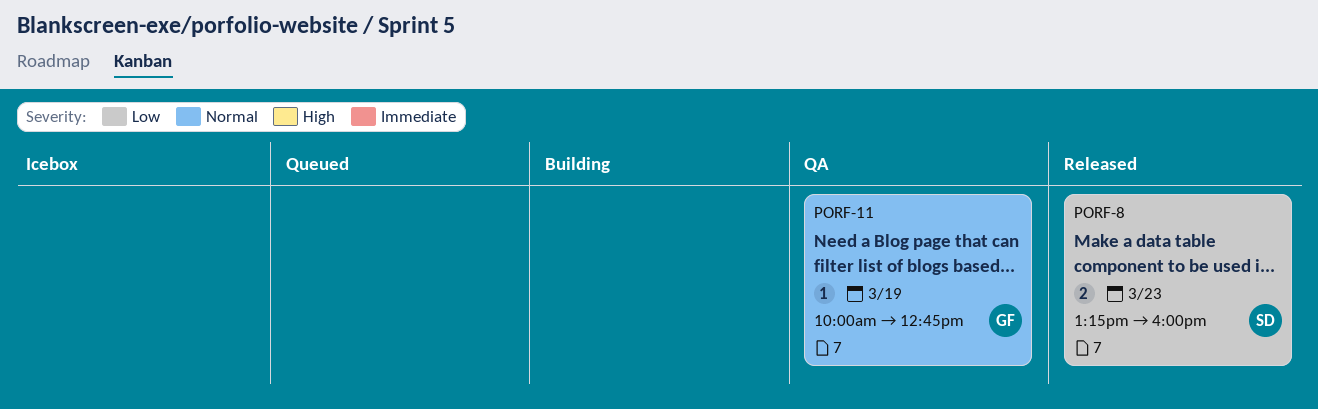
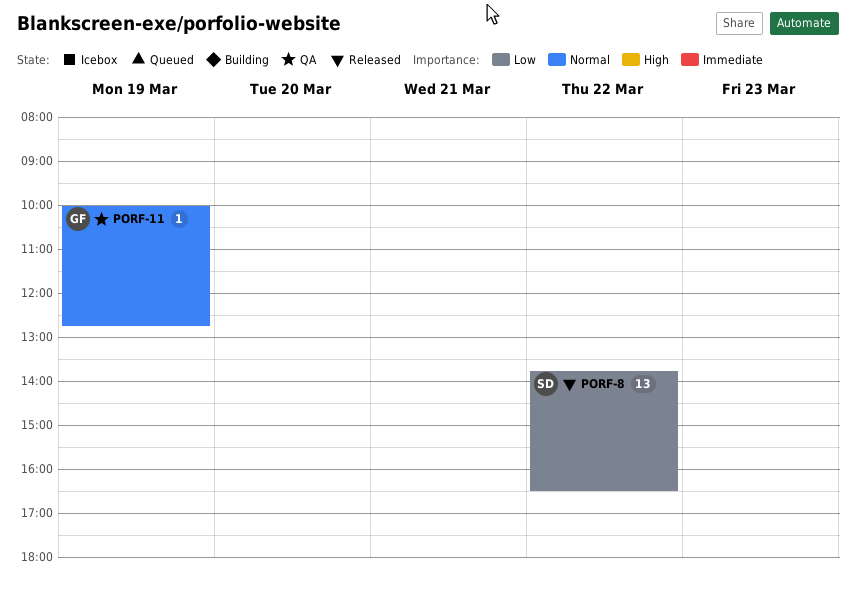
PORF-8, estimate: 2 -> 13
PORF-8, day: Mar 23 -> Mar 22
PORF-8, begins: 13:15 -> 13:45
PORF-8, ends: 16:00 -> 16:30

